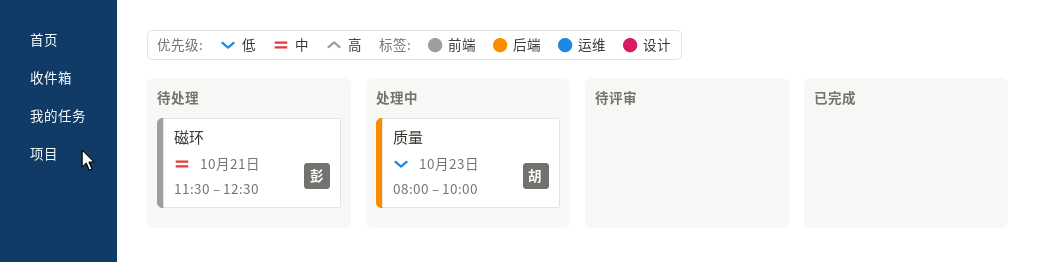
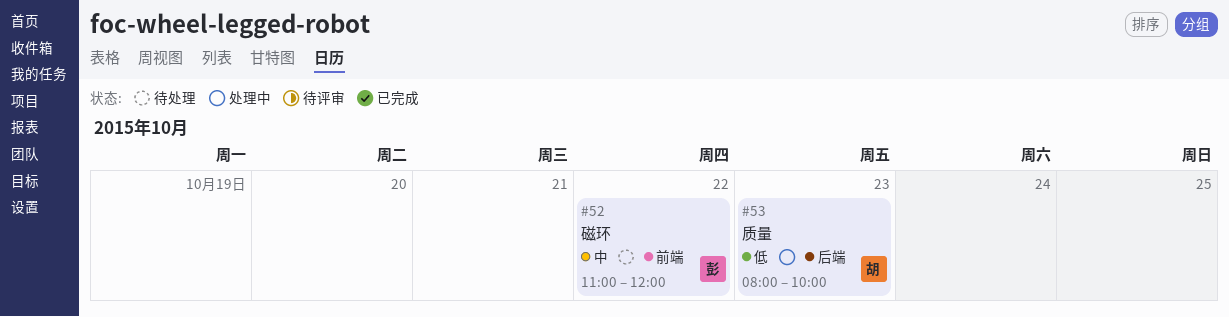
磁环, day: Oct 21 -> Oct 22
磁环, begins: 11:30 -> 11:00
磁环, ends: 12:30 -> 12:00

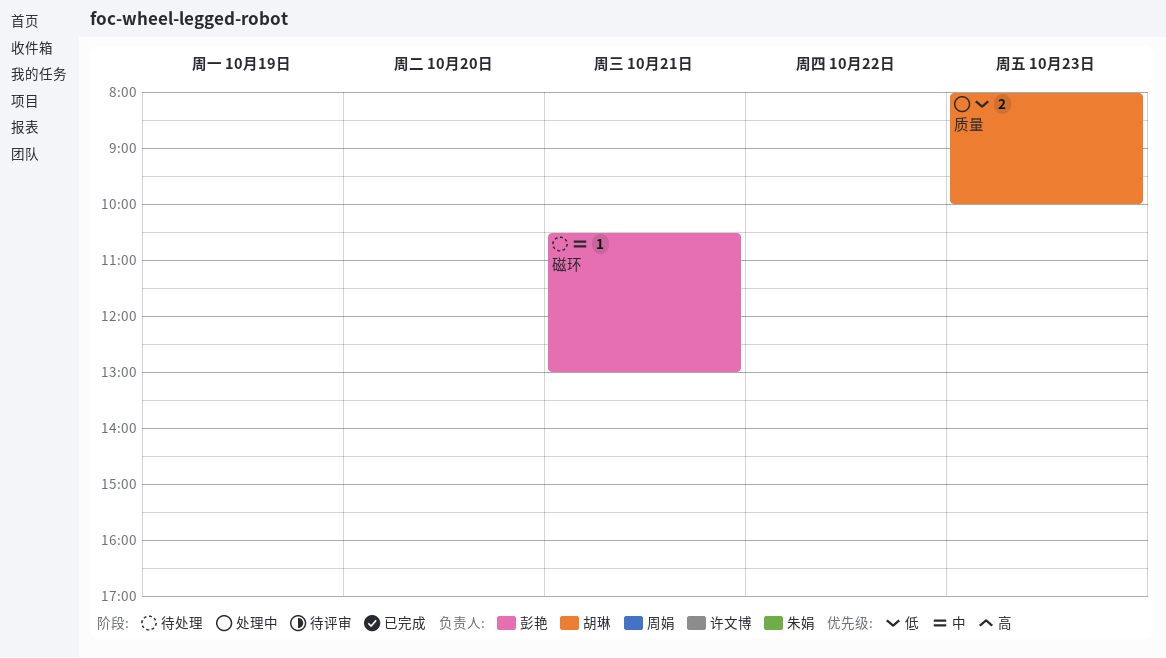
磁环, day: Oct 22 -> Oct 21
磁环, begins: 11:00 -> 10:30
磁环, ends: 12:00 -> 13:00

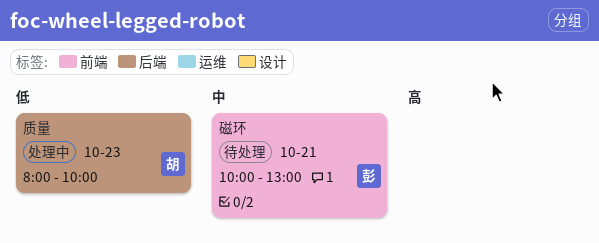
磁环, begins: 10:30 -> 10:00

